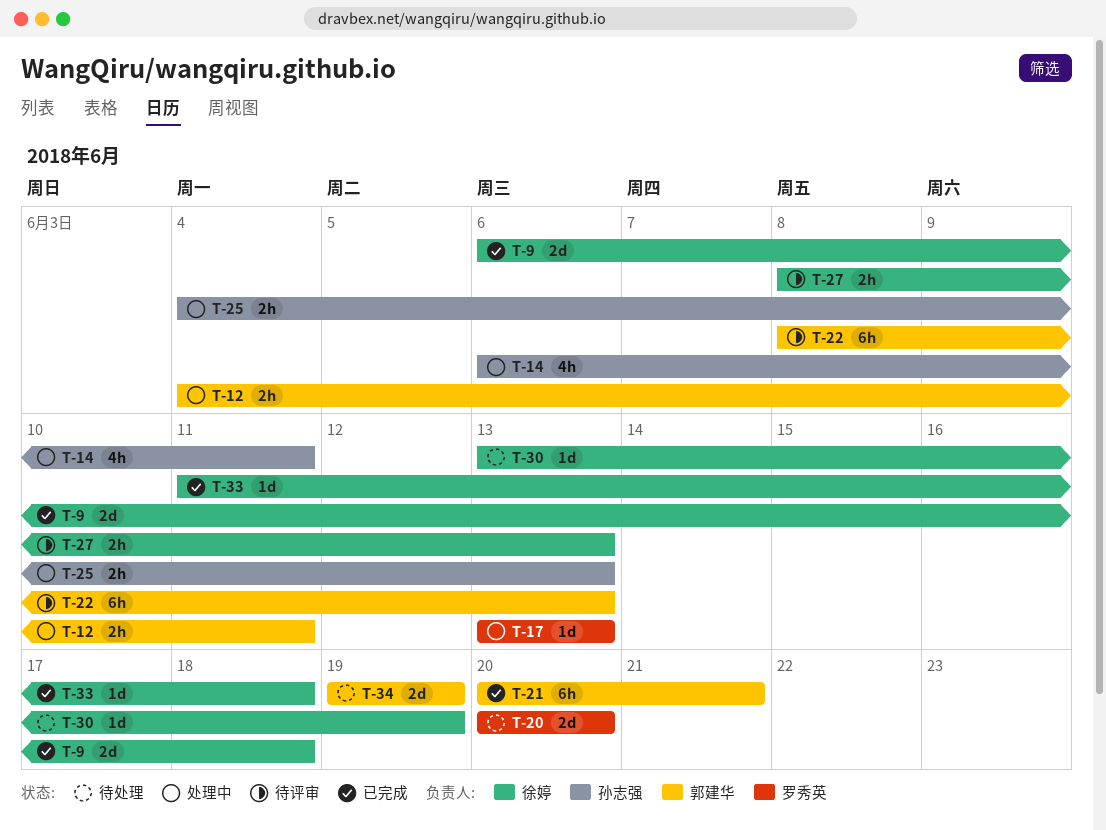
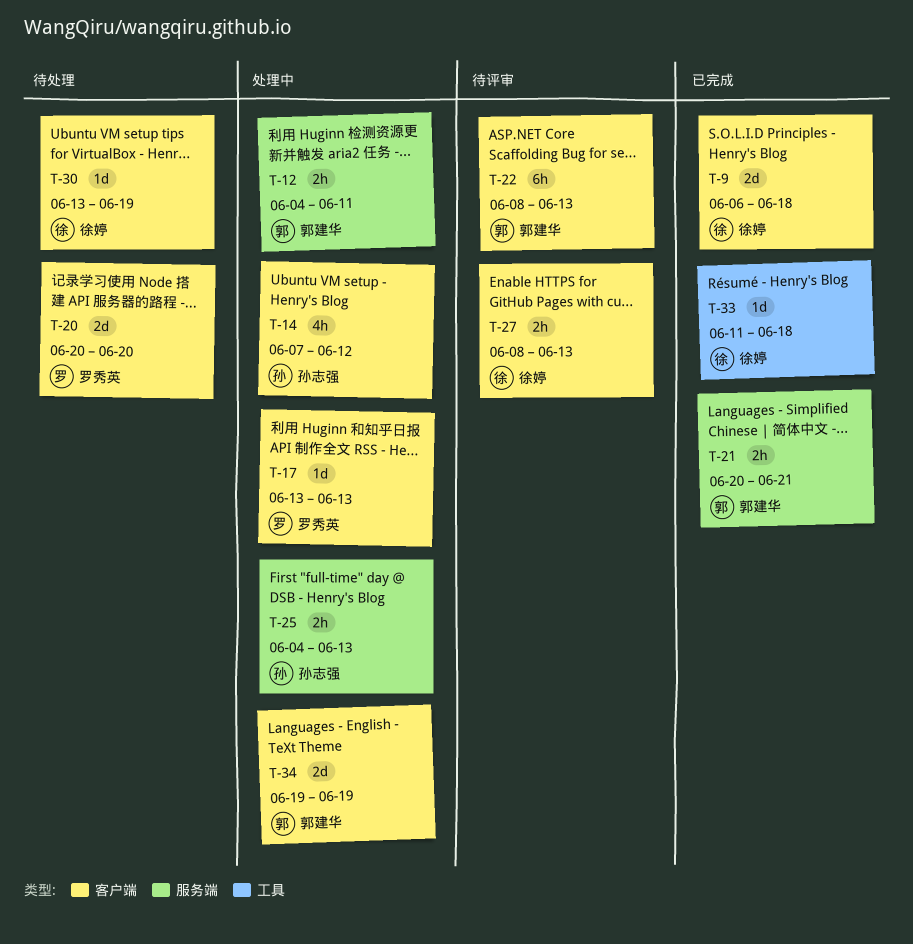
T-14, start: Jun 6 -> Jun 7
T-14, due: Jun 11 -> Jun 12
T-21, estimate: 6h -> 2h
T-34, status: 待处理 -> 处理中

